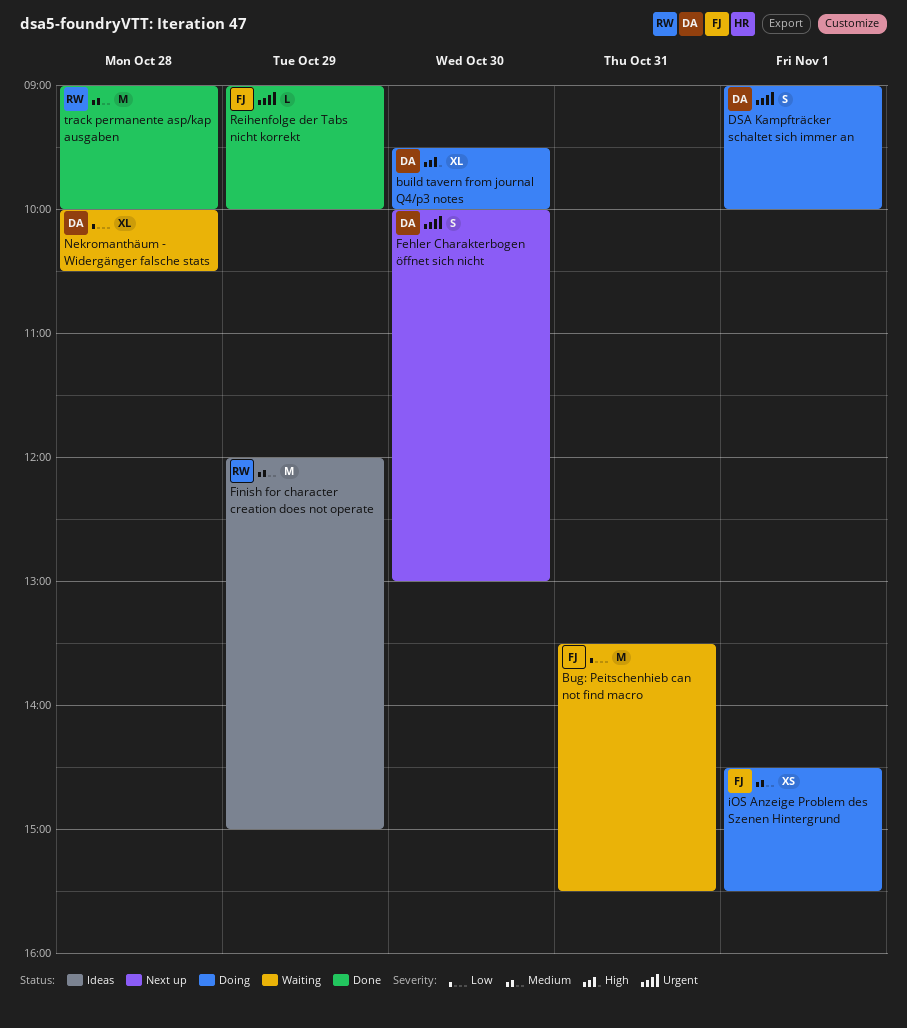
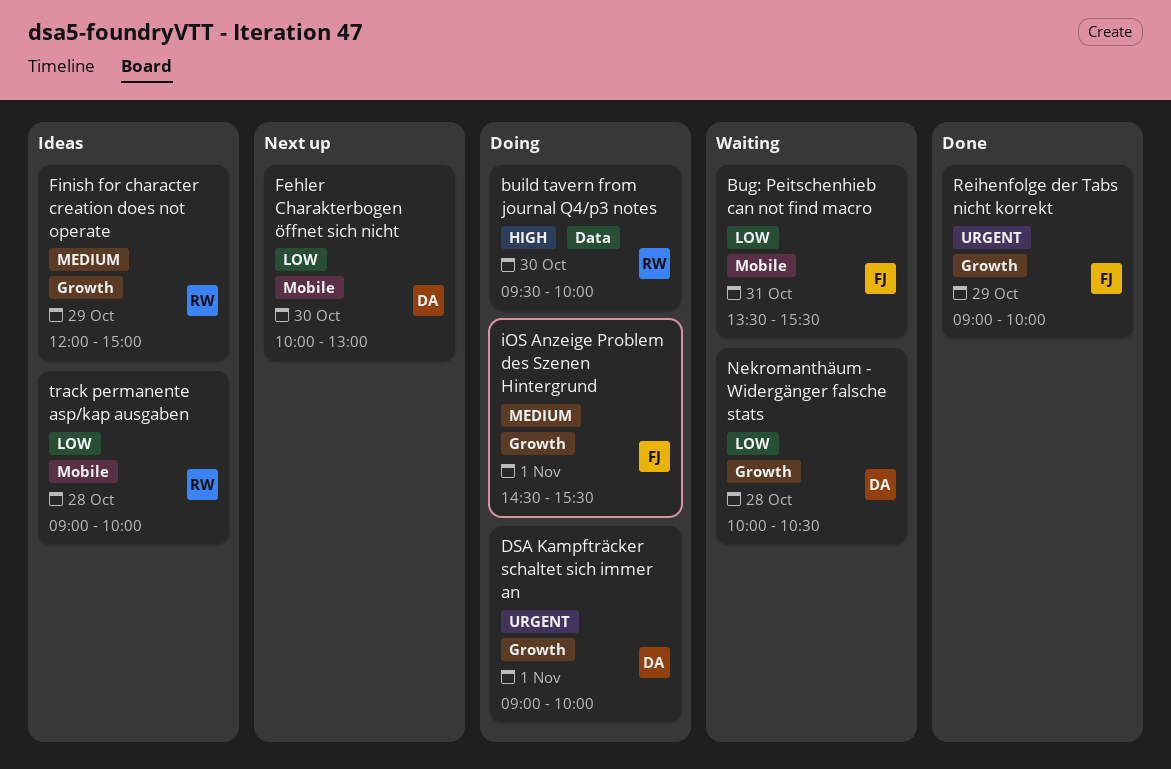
build tavern from journal Q4/p3 notes, owner: DA -> RW
Fehler Charakterbogen öffnet sich nicht, priority: Urgent -> Low
track permanente asp/kap ausgaben, status: Done -> Ideas
track permanente asp/kap ausgaben, priority: Medium -> Low

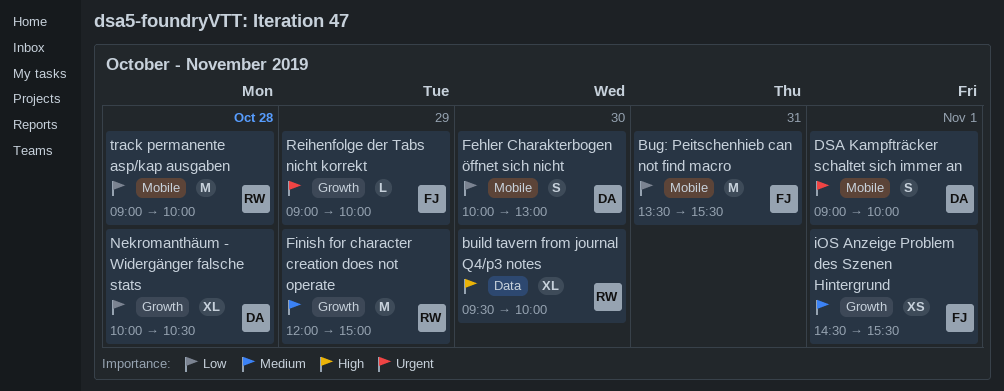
DSA Kampfträcker schaltet sich immer an, label: Growth -> Mobile

